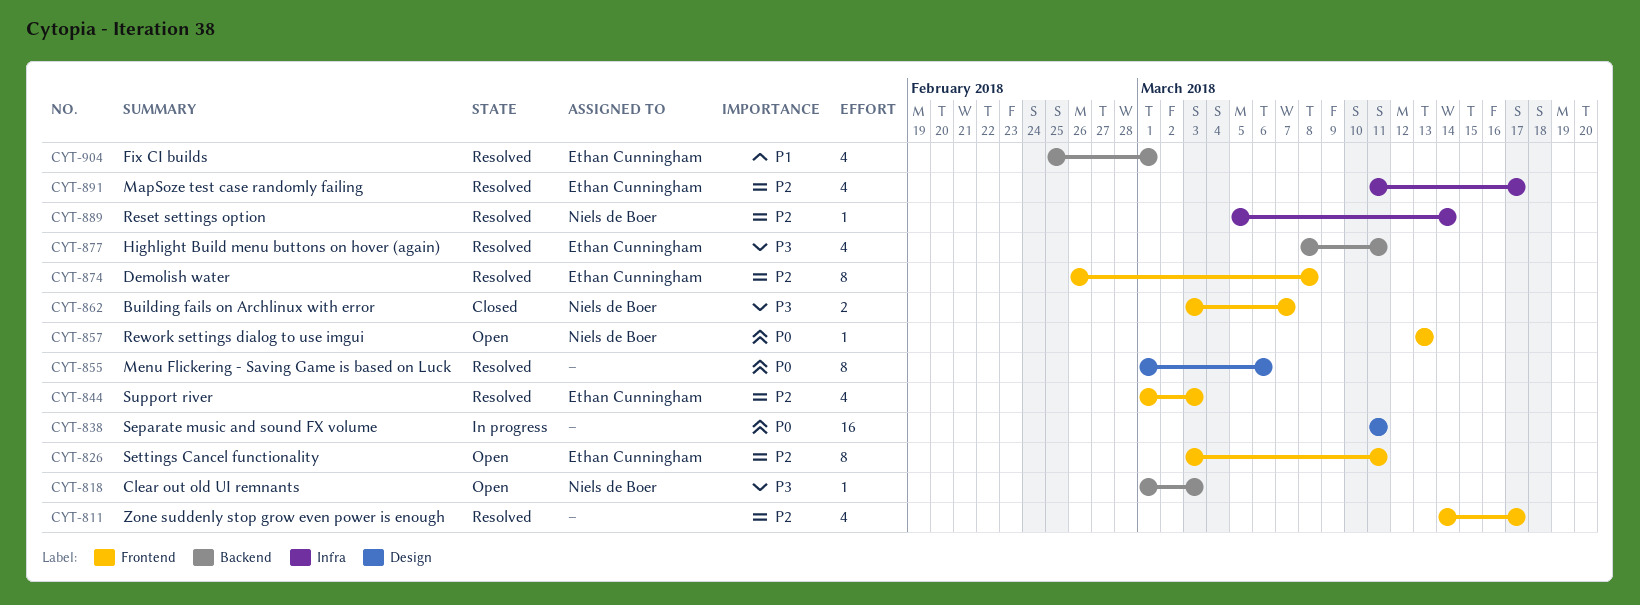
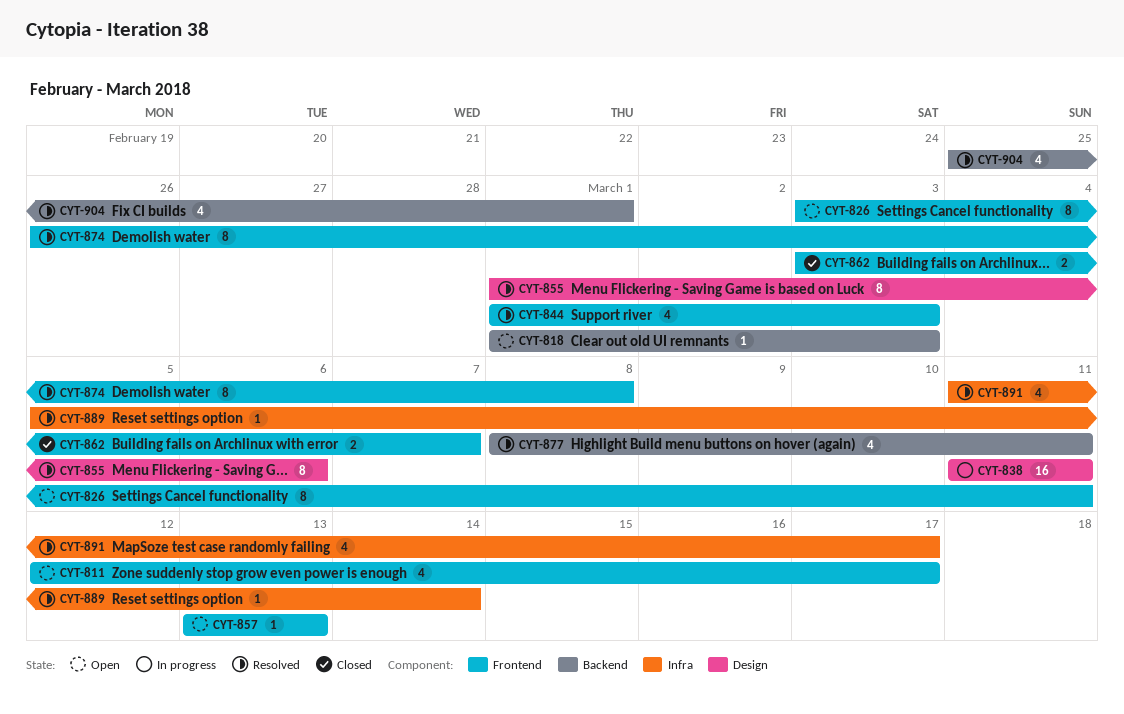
CYT-811, status: Resolved -> Open
CYT-811, start: Mar 14 -> Mar 12

